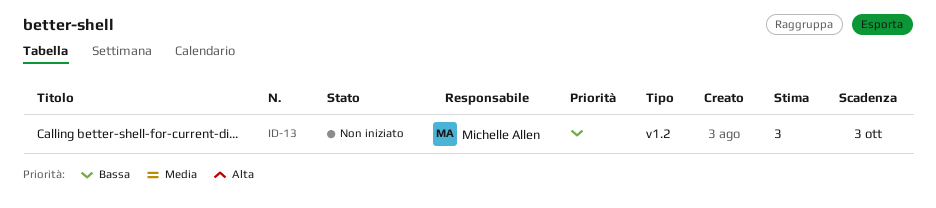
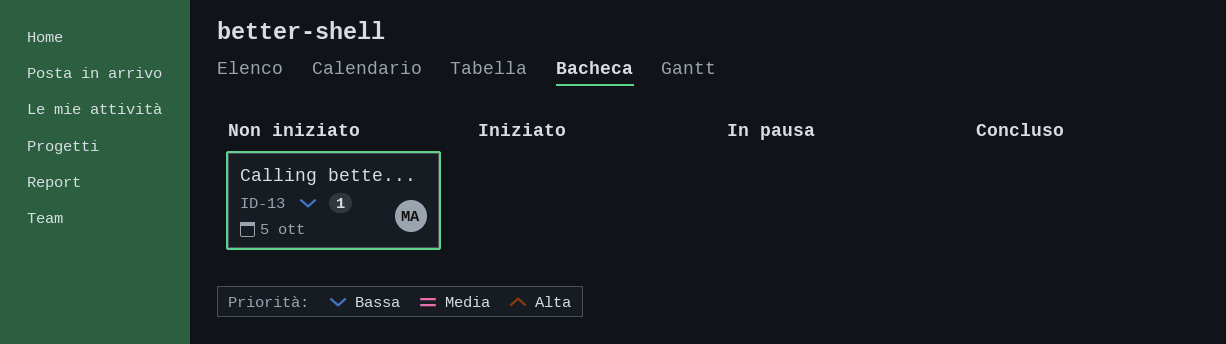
ID-13, estimate: 3 -> 1
ID-13, due: Oct 3 -> Oct 5

